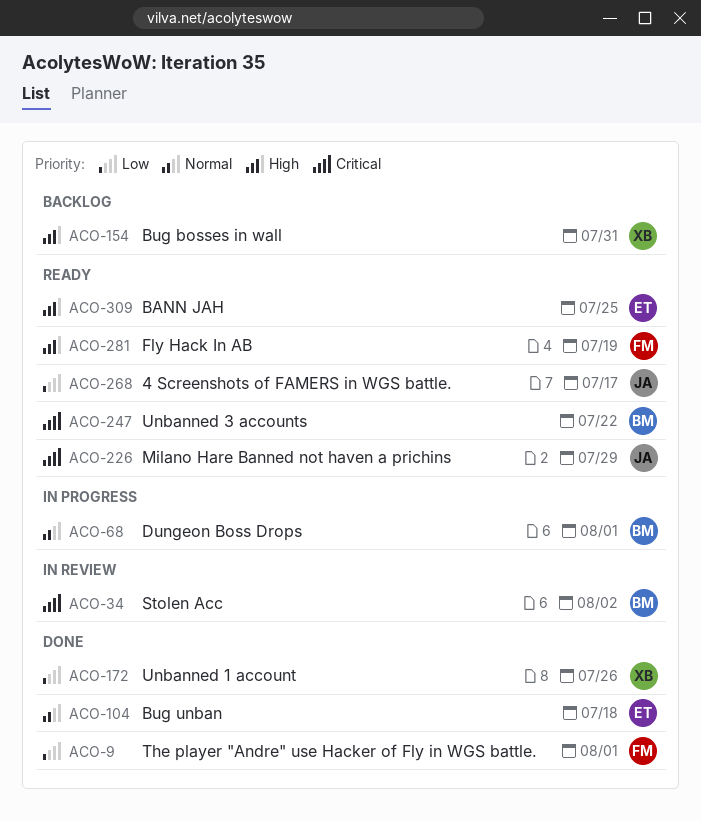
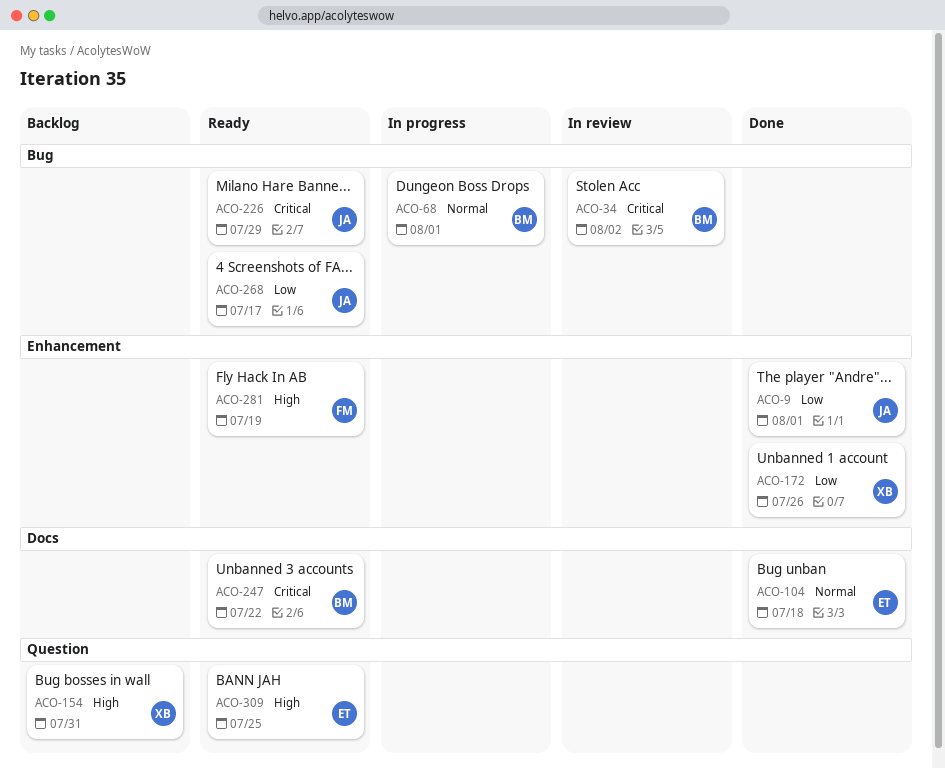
ACO-9, owner: FM -> JA

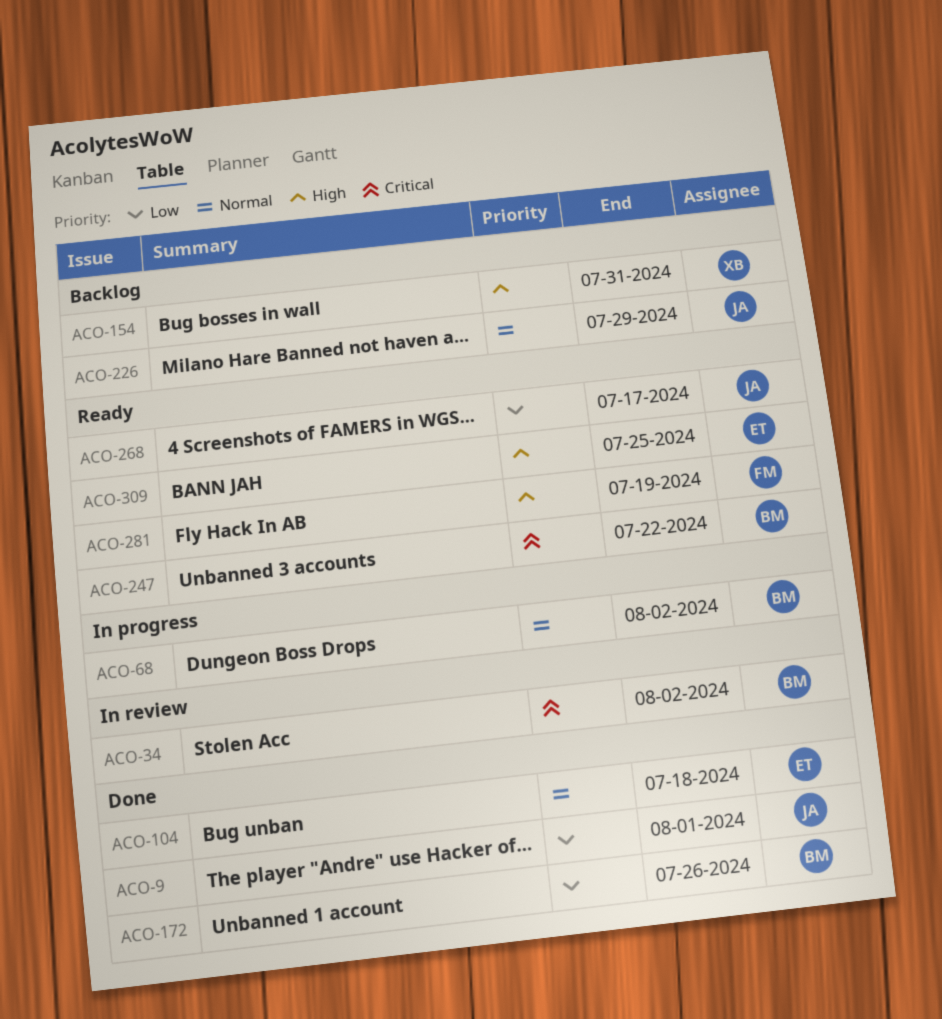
ACO-68, due: Aug 1 -> Aug 2
ACO-172, owner: XB -> BM
ACO-226, status: Ready -> Backlog
ACO-226, priority: Critical -> Normal

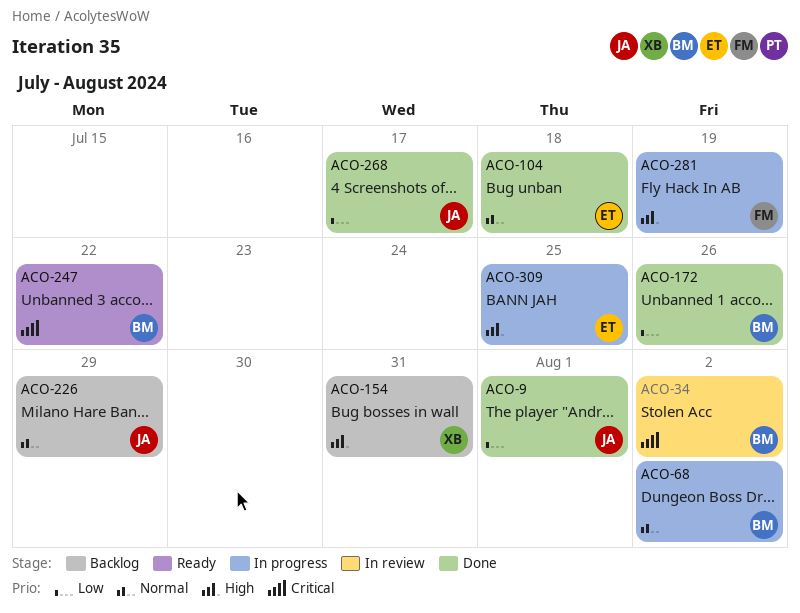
ACO-268, status: Ready -> Done
ACO-281, status: Ready -> In progress
ACO-309, status: Ready -> In progress

